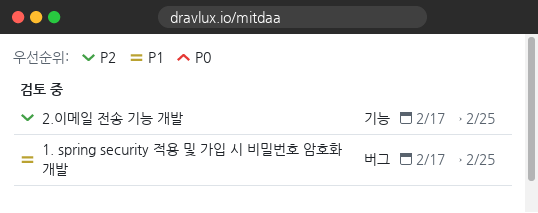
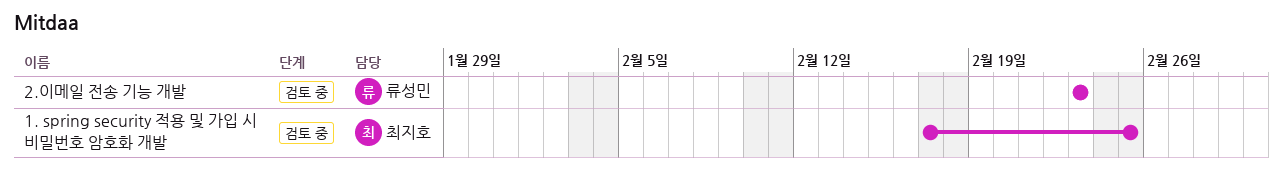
2.이메일 전송 기능 개발, start: Feb 17 -> Feb 23
2.이메일 전송 기능 개발, due: Feb 25 -> Feb 23

